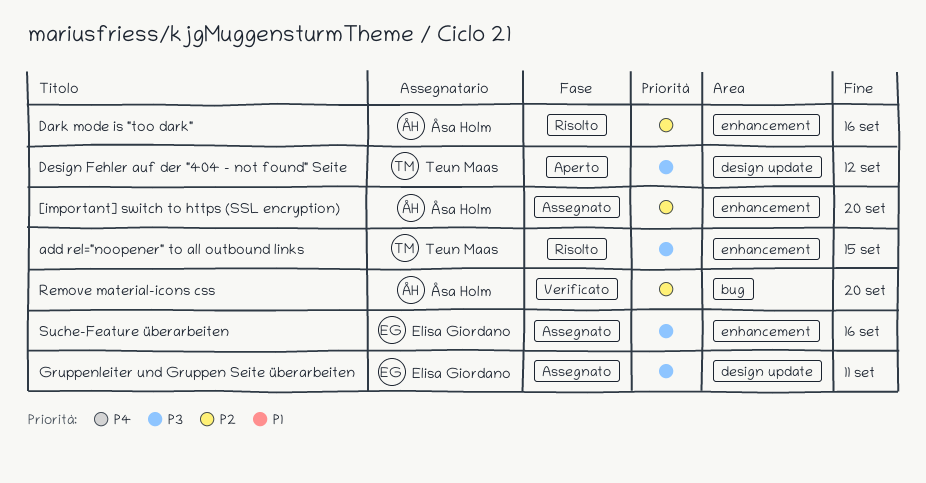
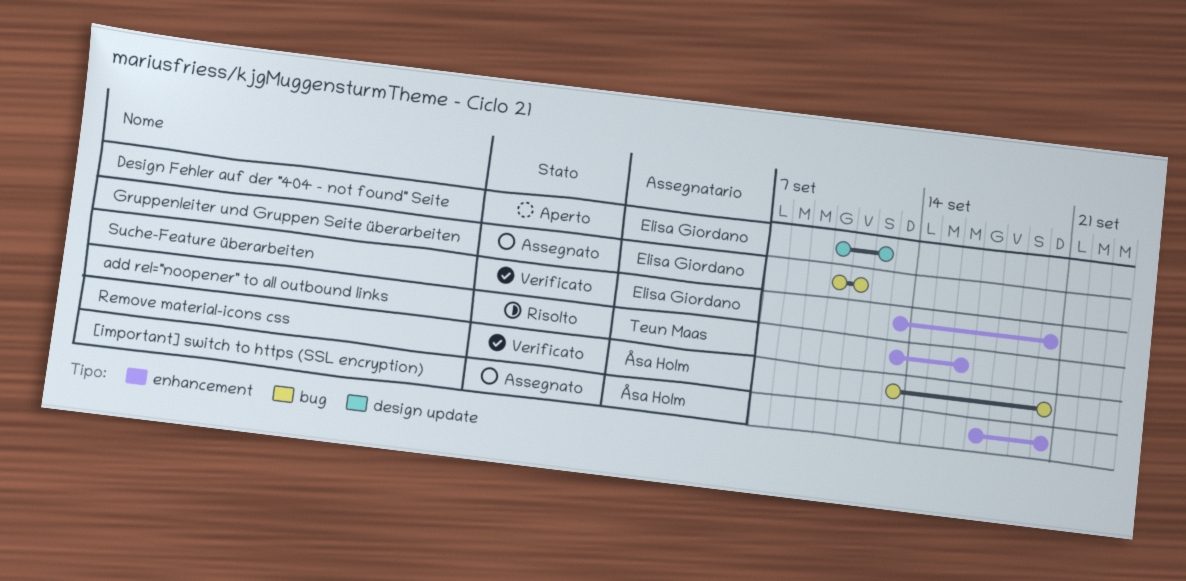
add rel="noopener" to all outbound links, due: Sep 15 -> Sep 16
Dark mode is "too dark": present -> none
Design Fehler auf der "404 - not found" Seite, owner: Teun Maas -> Elisa Giordano
Gruppenleiter und Gruppen Seite überarbeiten, label: design update -> bug
Suche-Feature überarbeiten, status: Assegnato -> Verificato
Suche-Feature überarbeiten, due: Sep 16 -> Sep 20

